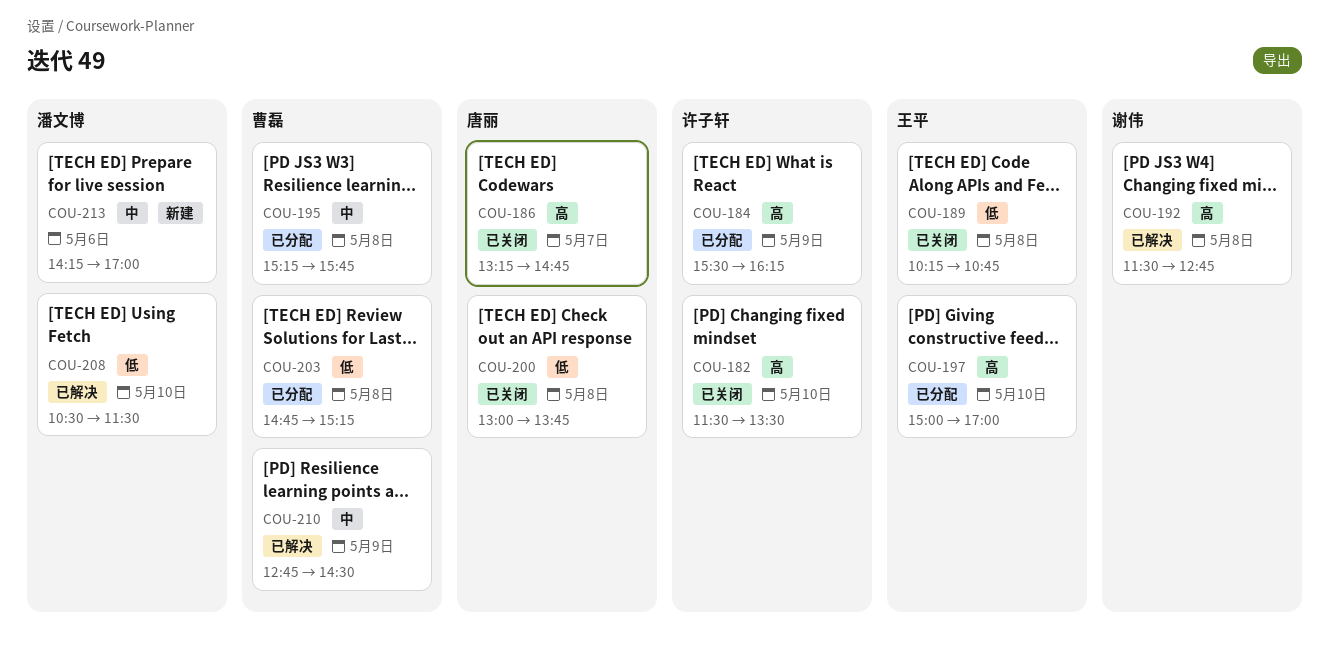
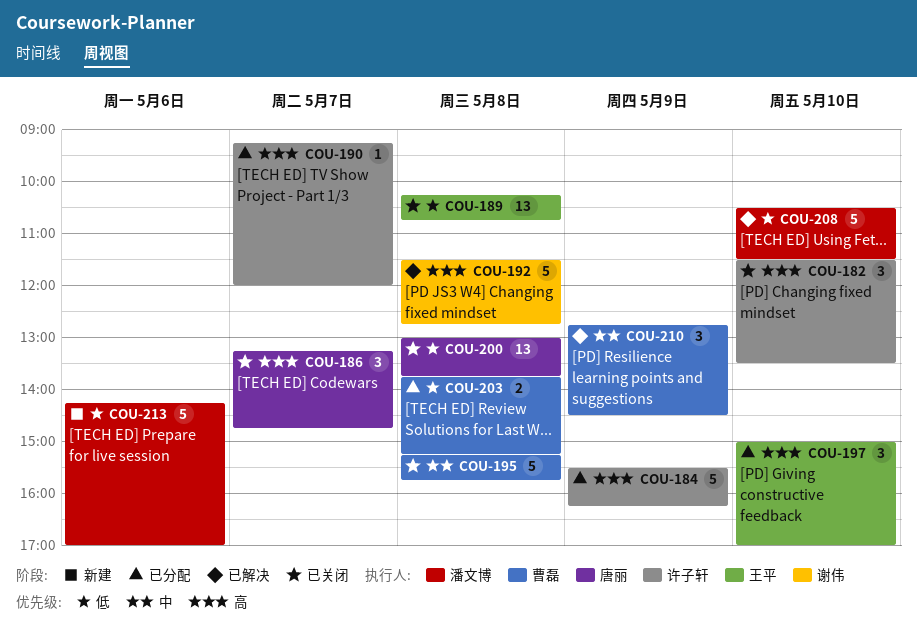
COU-190: none -> present
COU-195, status: 已分配 -> 已关闭
COU-203, begins: 14:45 -> 13:45
COU-213, priority: 中 -> 低

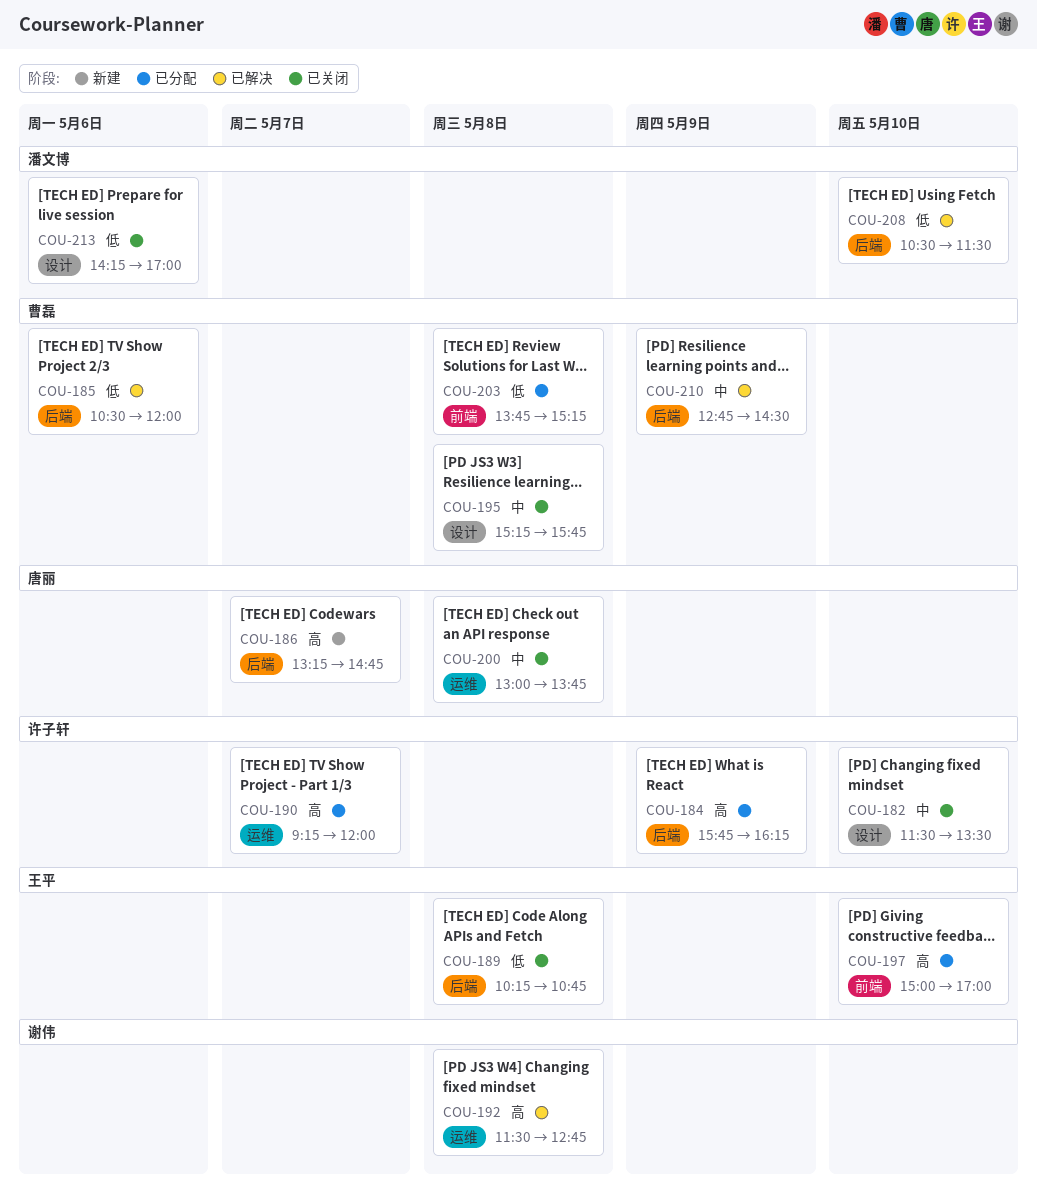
COU-182, priority: 高 -> 中
COU-184, begins: 15:30 -> 15:45
COU-185: none -> present
COU-186, status: 已关闭 -> 新建
COU-200, priority: 低 -> 中
COU-213, status: 新建 -> 已关闭

